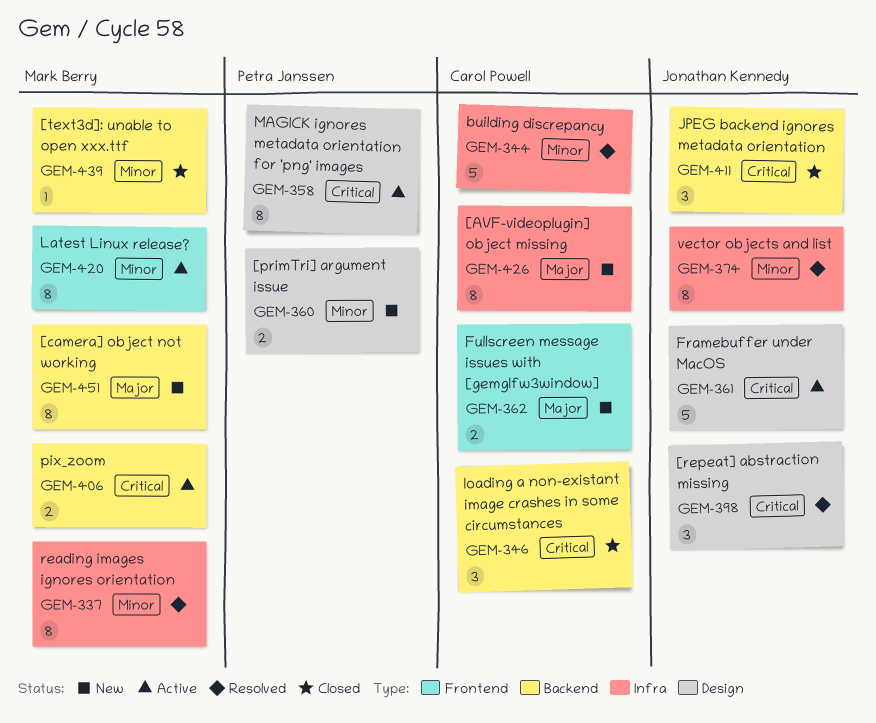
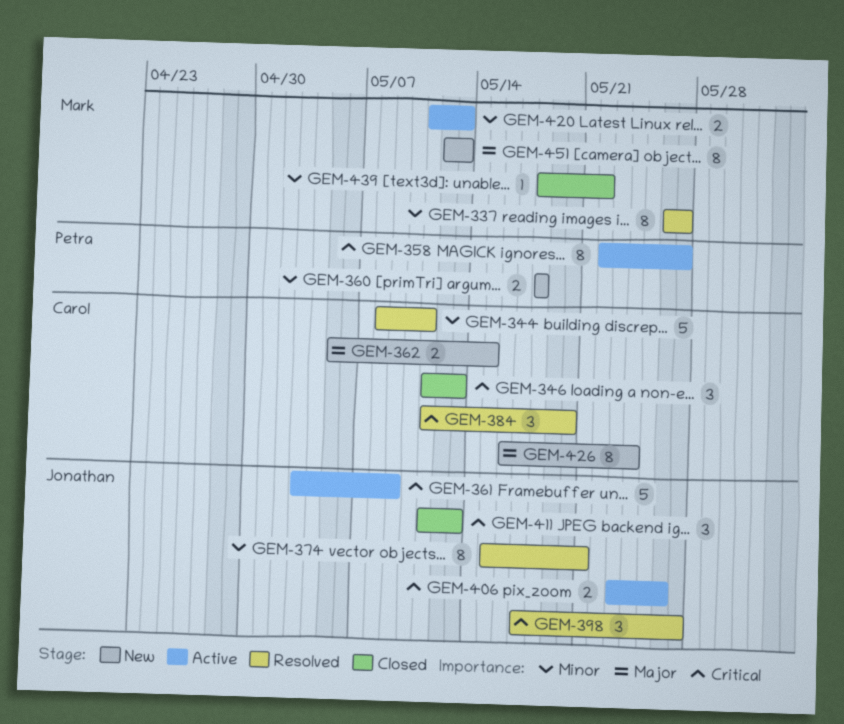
GEM-384: none -> present
GEM-406, owner: Mark Berry -> Jonathan Kennedy
GEM-420, estimate: 8 -> 2

